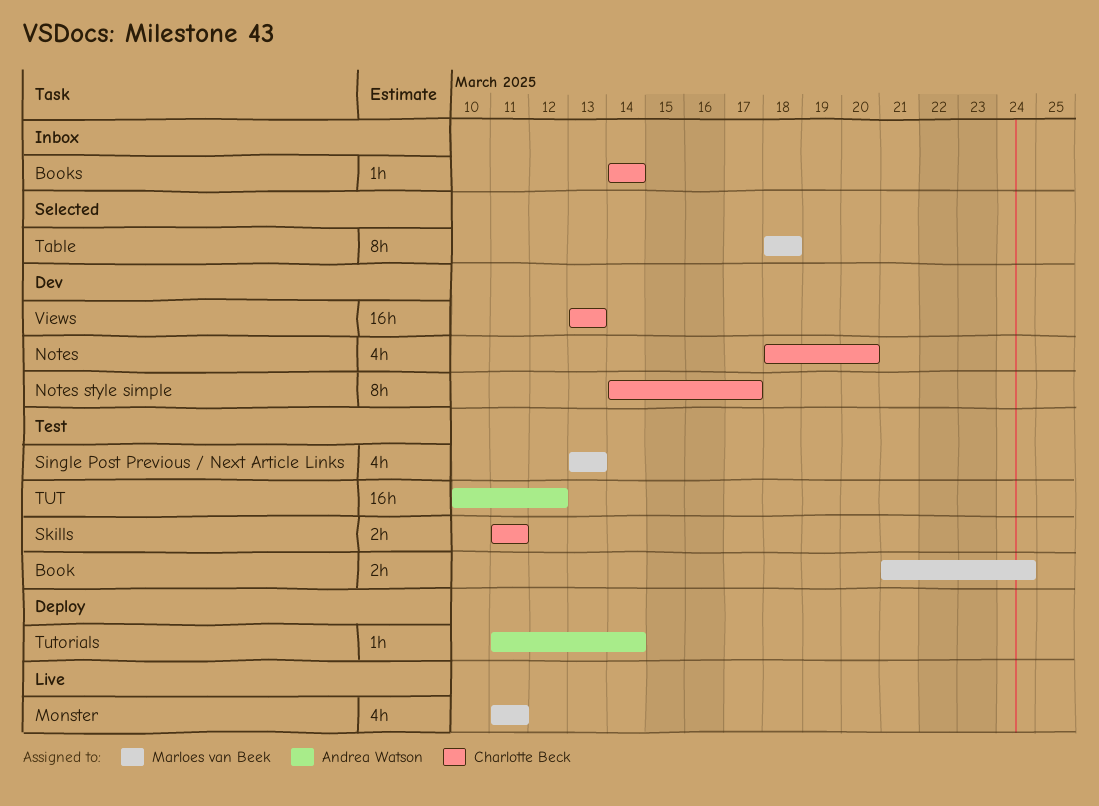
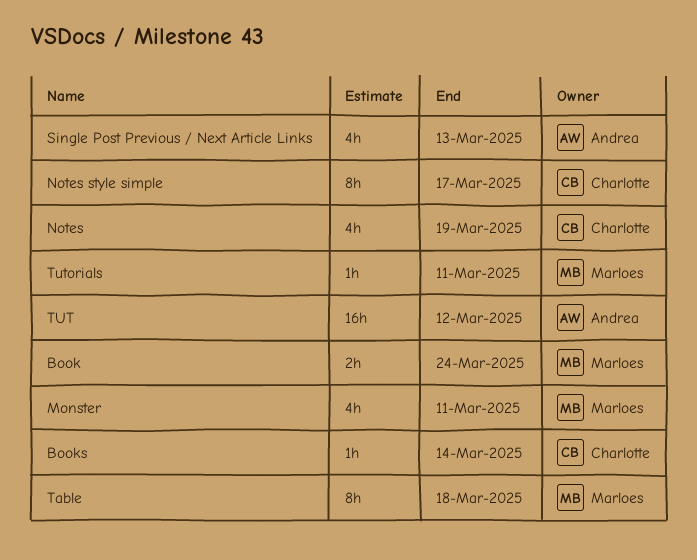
Notes, due: Mar 20 -> Mar 19
Single Post Previous / Next Article Links, owner: Marloes van Beek -> Andrea Watson
Skills: present -> none
Tutorials, owner: Andrea Watson -> Marloes van Beek
Tutorials, due: Mar 14 -> Mar 11
Views: present -> none

